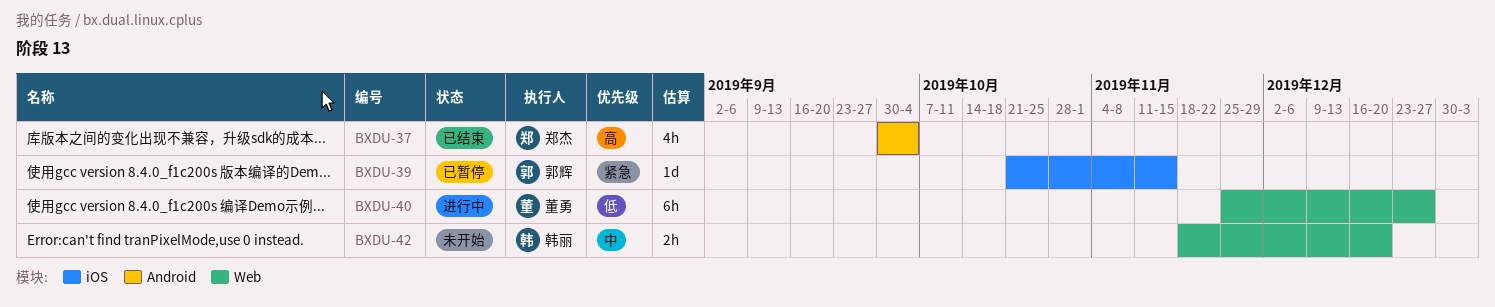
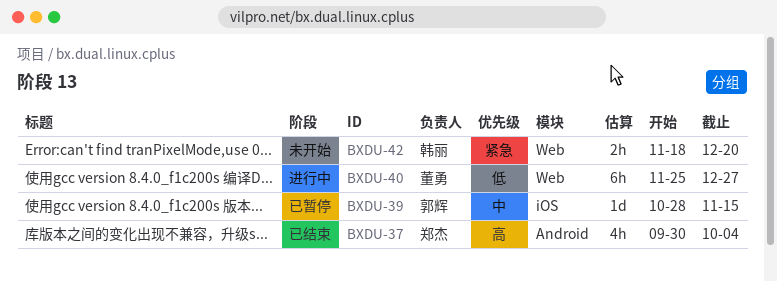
BXDU-39, priority: 紧急 -> 中
BXDU-39, start: Oct 21 -> Oct 28
BXDU-42, priority: 中 -> 紧急

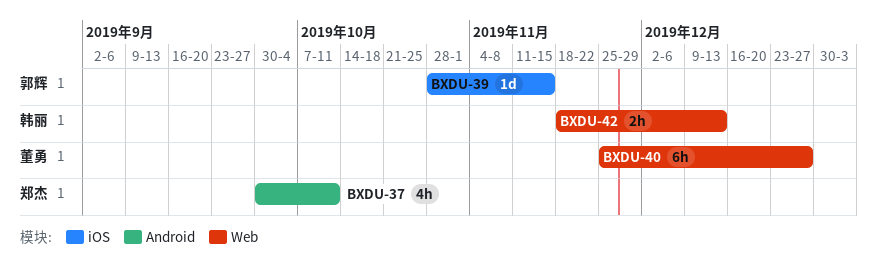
BXDU-37, due: Oct 4 -> Oct 11
BXDU-42, due: Dec 20 -> Dec 13

